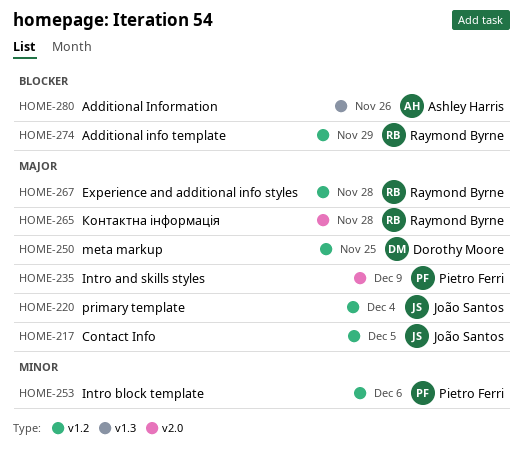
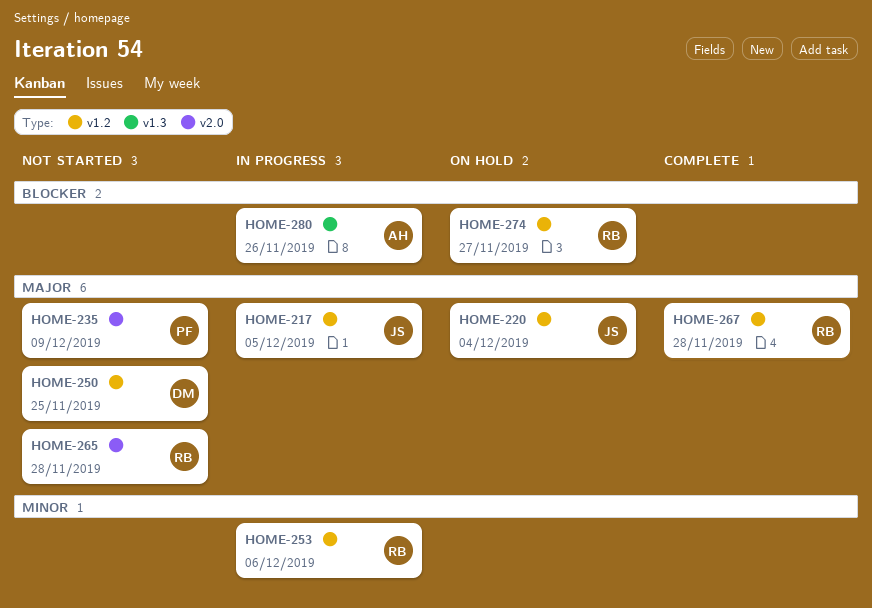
HOME-253, owner: Pietro Ferri -> Raymond Byrne
HOME-274, due: Nov 29 -> Nov 27

